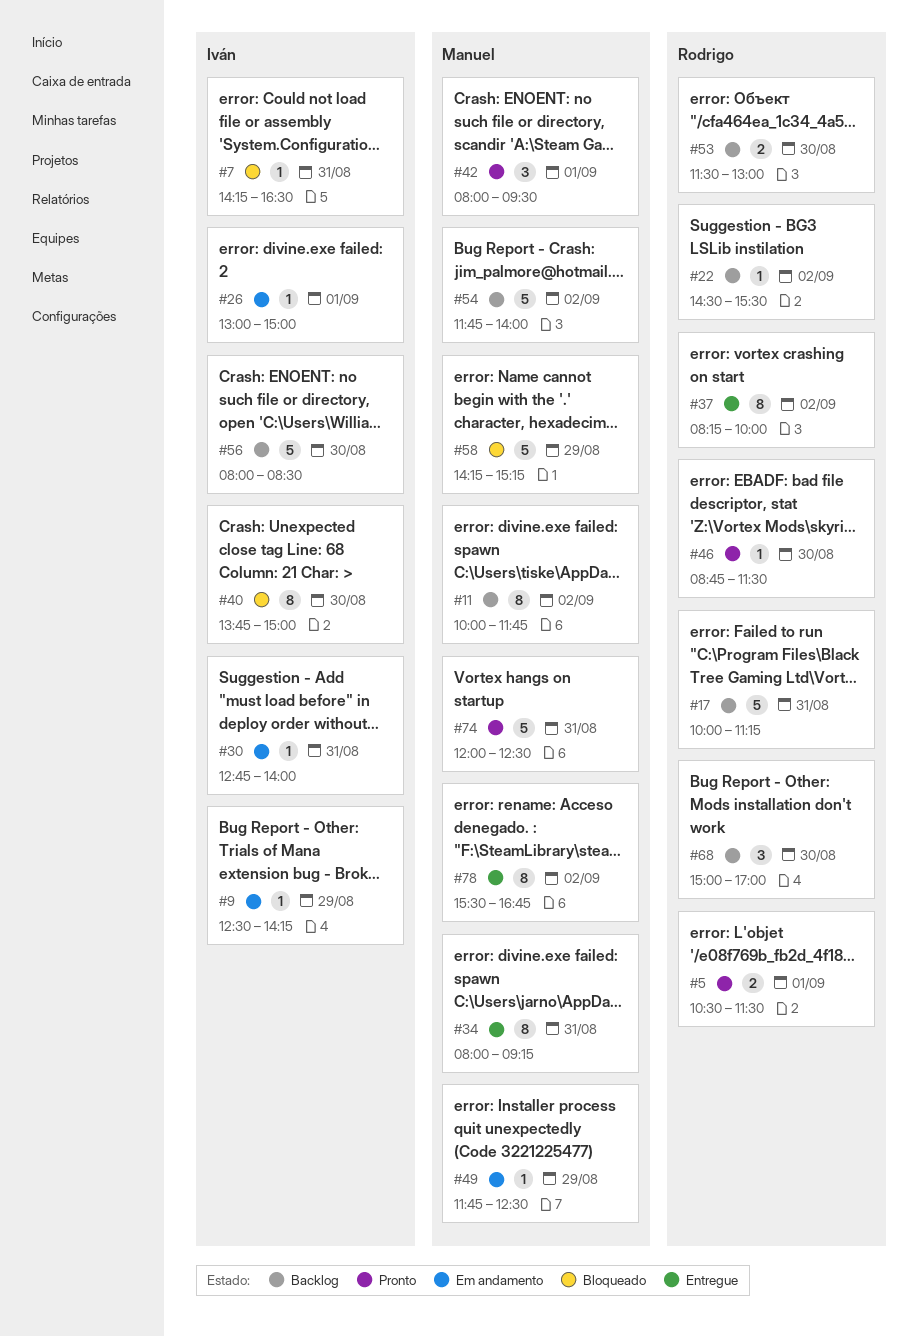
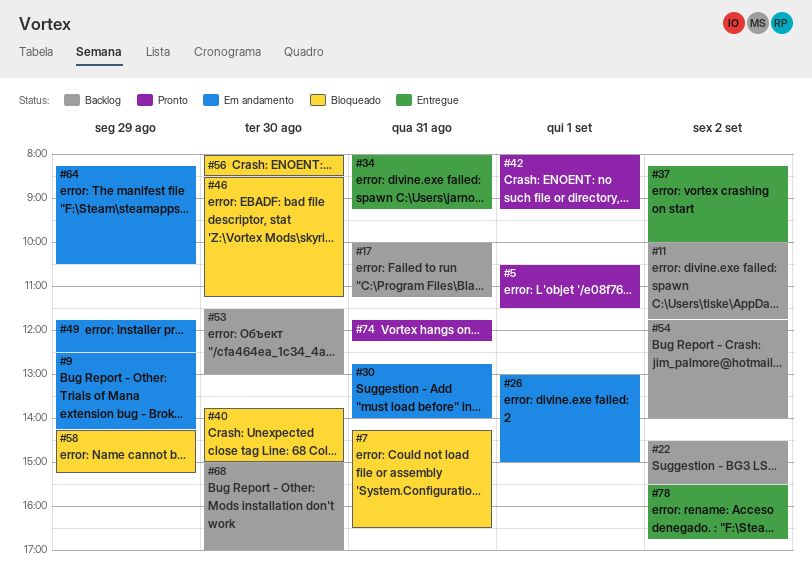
#42, ends: 09:30 -> 09:15
#46, status: Pronto -> Bloqueado
#46, begins: 08:45 -> 08:30
#46, ends: 11:30 -> 11:15
#56, status: Backlog -> Bloqueado
#64: none -> present
#74, begins: 12:00 -> 11:45
#74, ends: 12:30 -> 12:15

